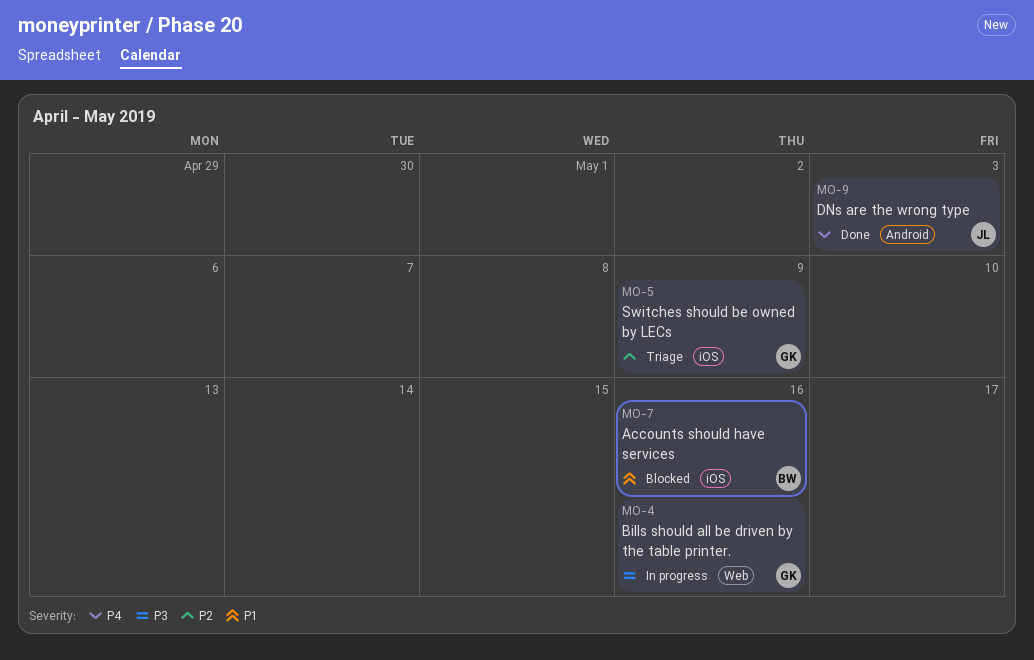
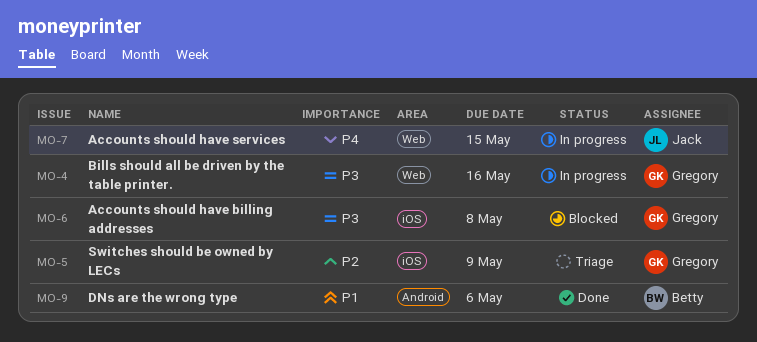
MO-6: none -> present
MO-7, status: Blocked -> In progress
MO-7, owner: Betty -> Jack
MO-7, priority: P1 -> P4
MO-7, label: iOS -> Web
MO-7, due: May 16 -> May 15
MO-9, owner: Jack -> Betty
MO-9, priority: P4 -> P1
MO-9, due: May 3 -> May 6

